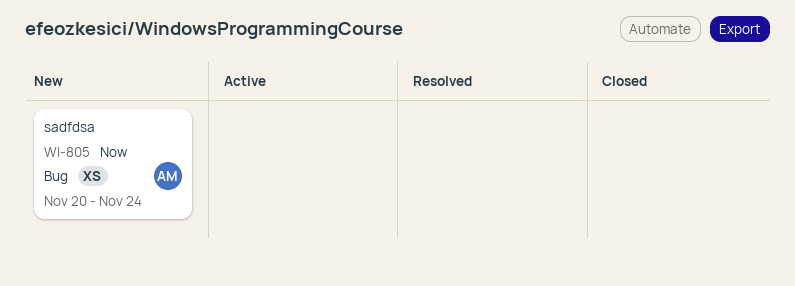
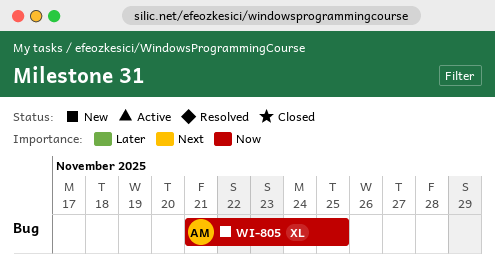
WI-805, estimate: XS -> XL
WI-805, start: Nov 20 -> Nov 21
WI-805, due: Nov 24 -> Nov 25

